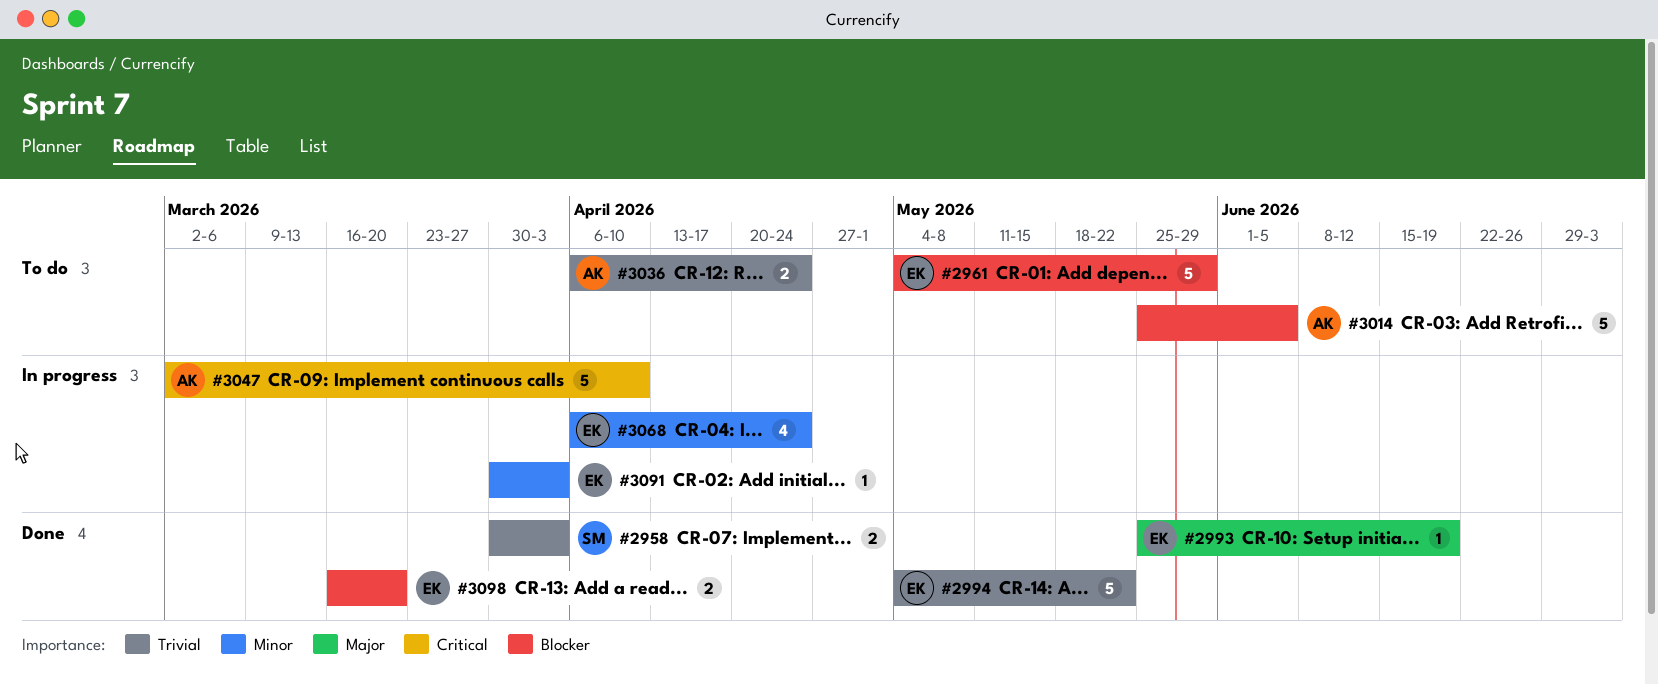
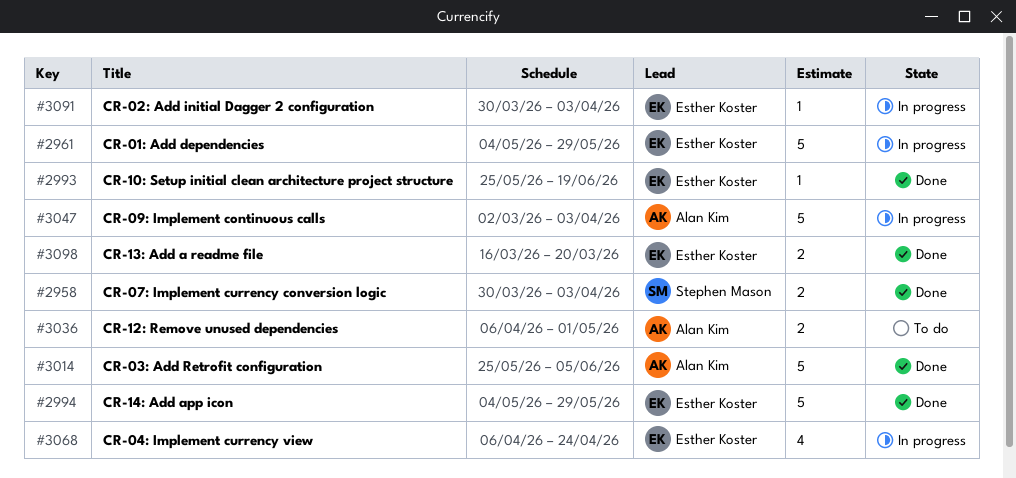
#2961, status: To do -> In progress
#2994, due: May 22 -> May 29
#3014, status: To do -> Done
#3036, due: Apr 24 -> May 1
#3047, due: Apr 10 -> Apr 3

